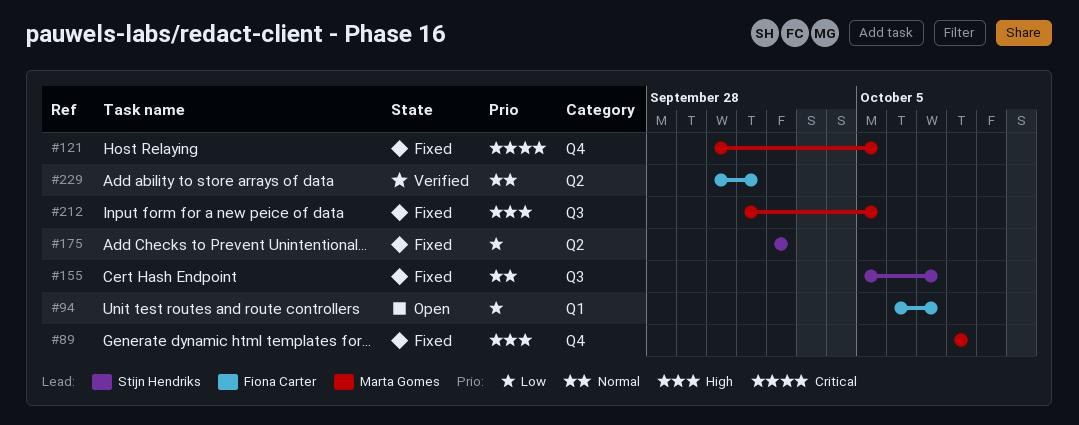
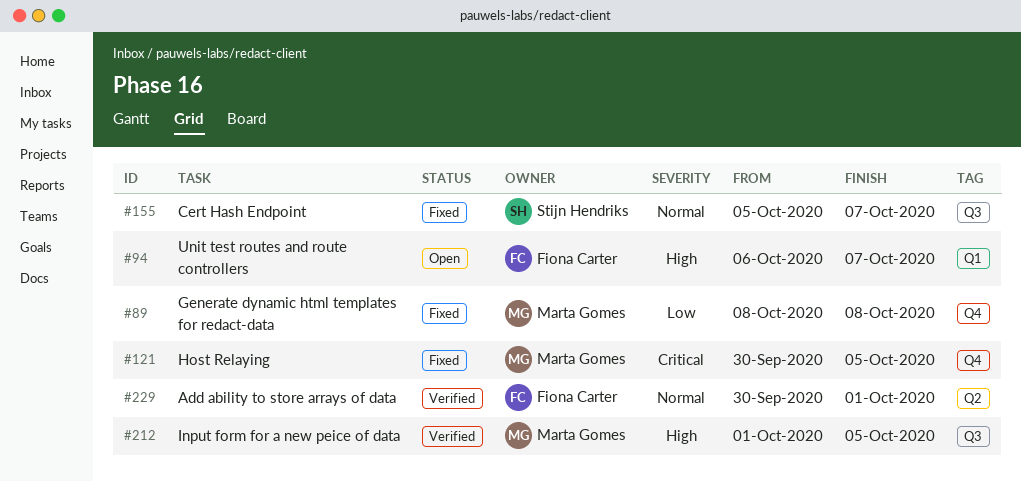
#89, priority: High -> Low
#94, priority: Low -> High
#175: present -> none
#212, status: Fixed -> Verified

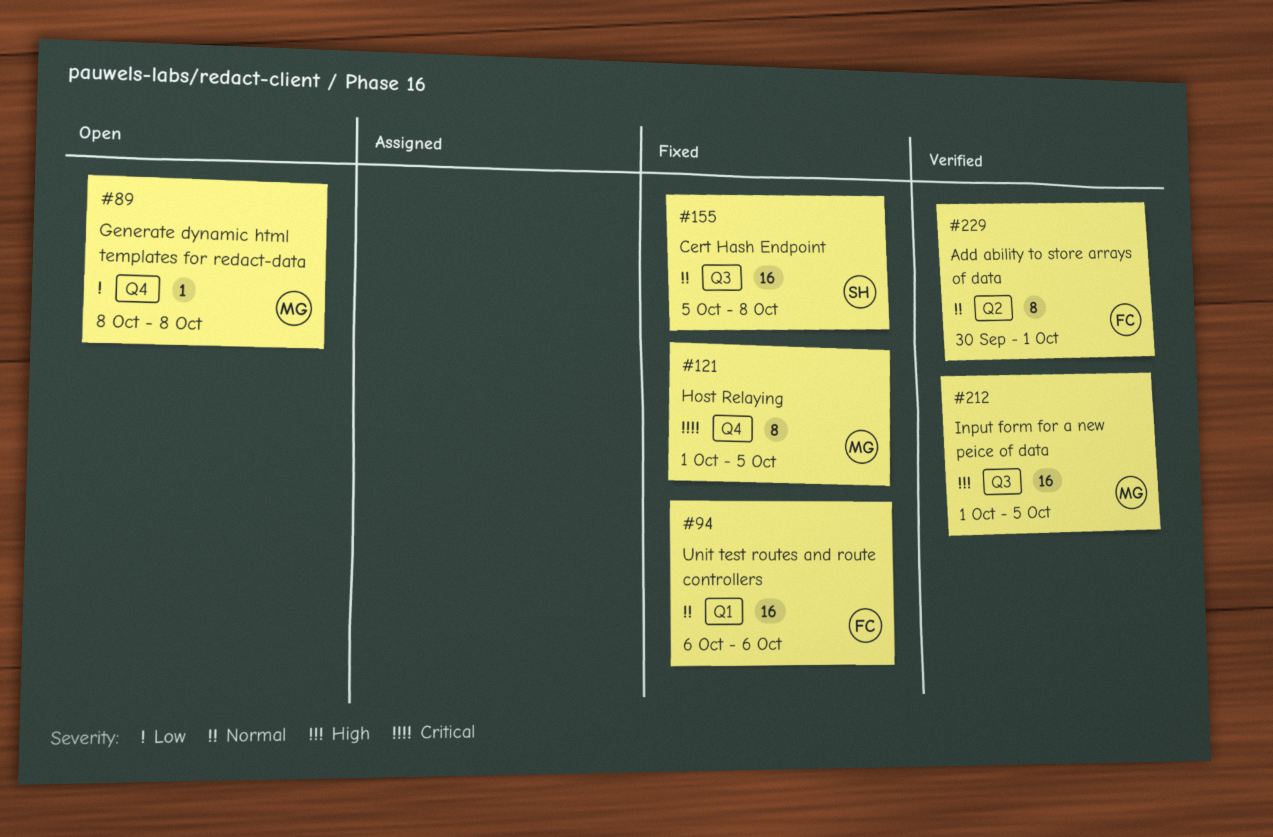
#89, status: Fixed -> Open
#94, status: Open -> Fixed
#94, priority: High -> Normal
#94, due: Oct 7 -> Oct 6
#121, start: Sep 30 -> Oct 1
#155, due: Oct 7 -> Oct 8

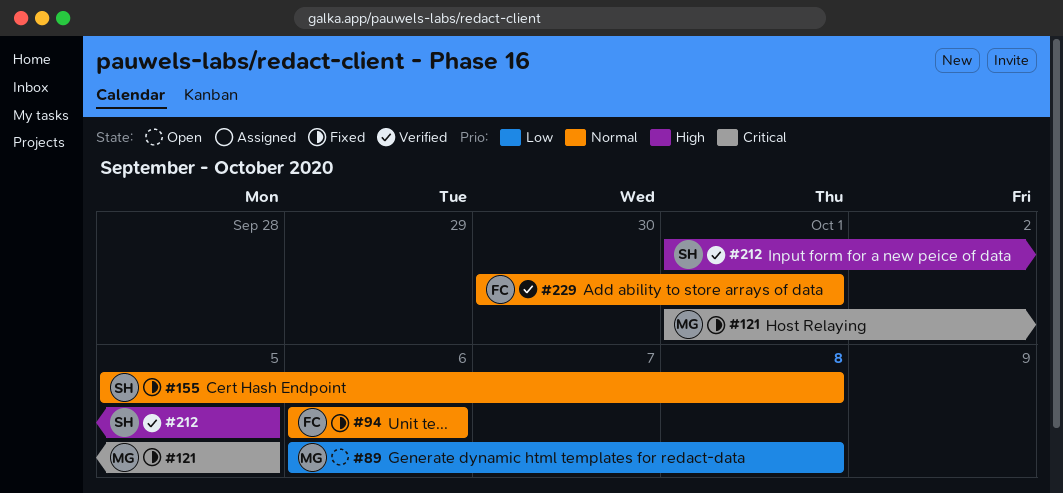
#89, start: Oct 8 -> Oct 6
#212, owner: MG -> SH

